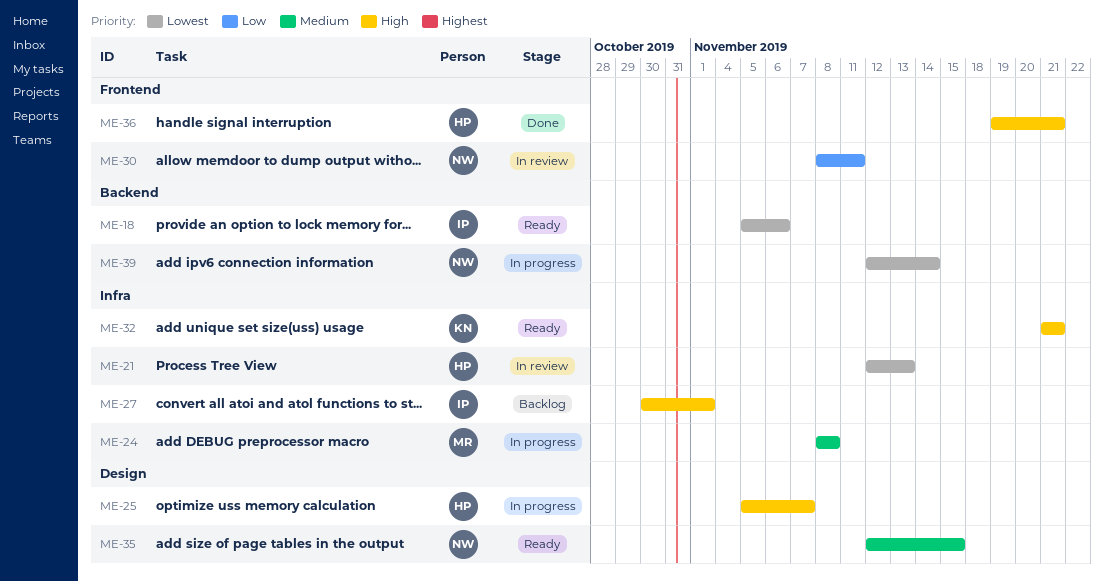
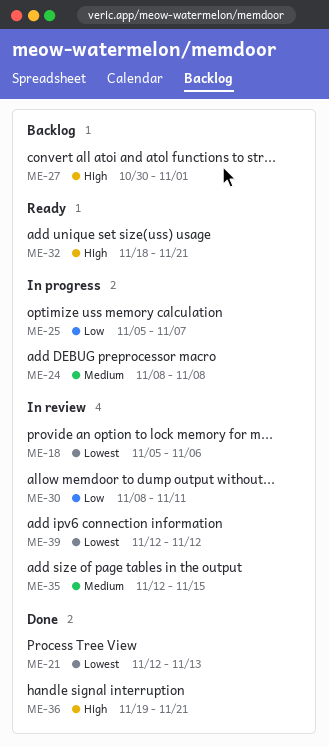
ME-18, status: Ready -> In review
ME-21, status: In review -> Done
ME-25, priority: High -> Low
ME-32, start: Nov 21 -> Nov 18
ME-35, status: Ready -> In review
ME-39, status: In progress -> In review
ME-39, due: Nov 14 -> Nov 12

